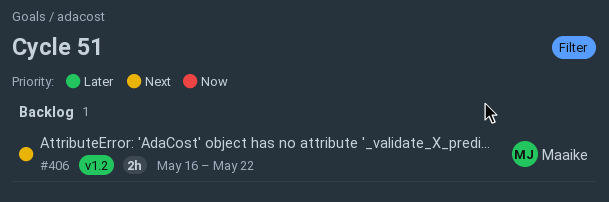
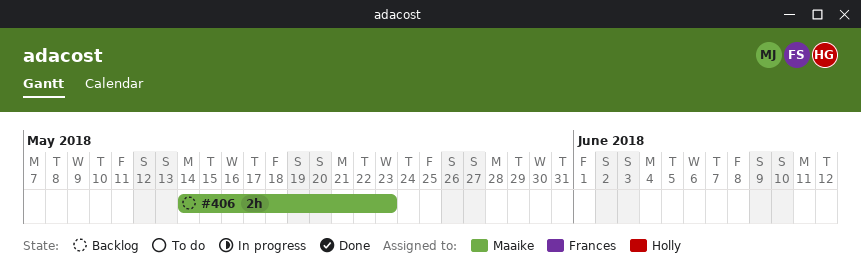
#406, start: May 16 -> May 14
#406, due: May 22 -> May 23

